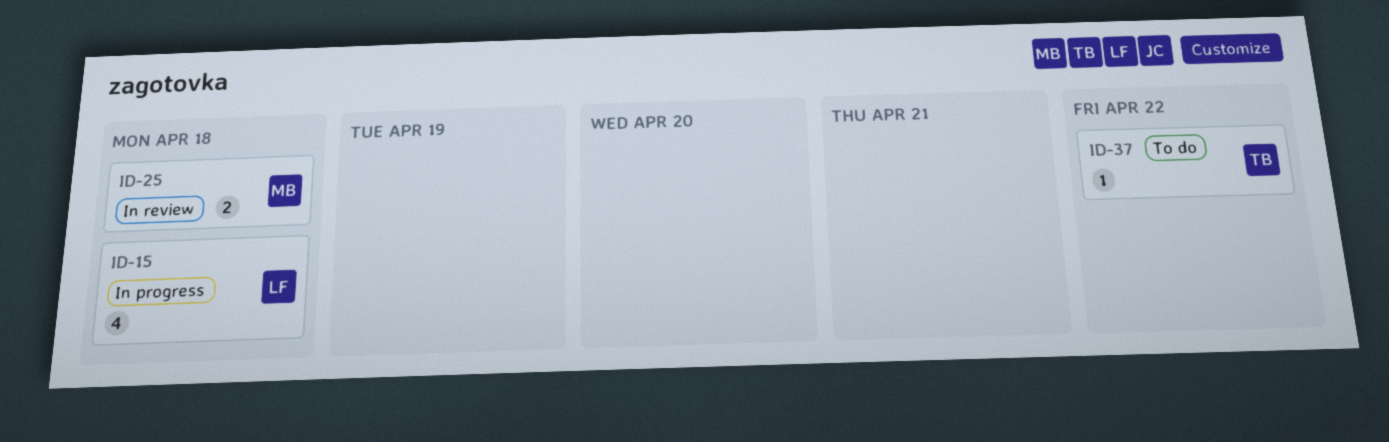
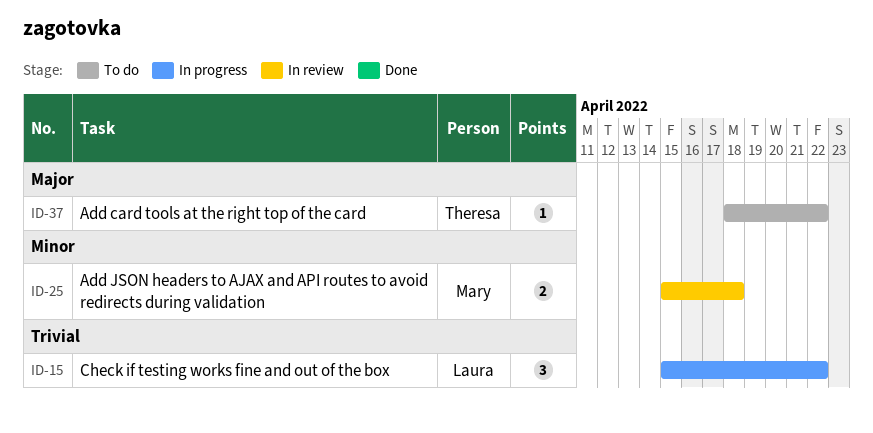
ID-15, estimate: 4 -> 3
ID-15, due: Apr 18 -> Apr 22

